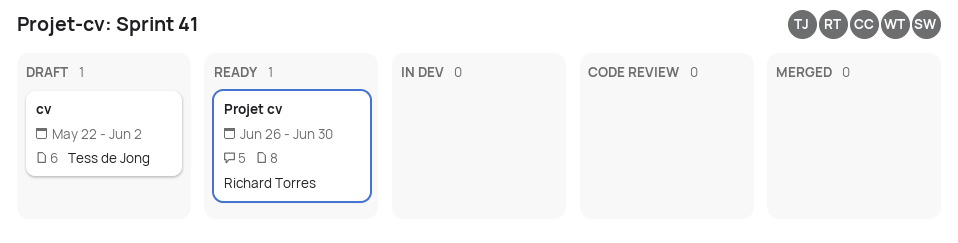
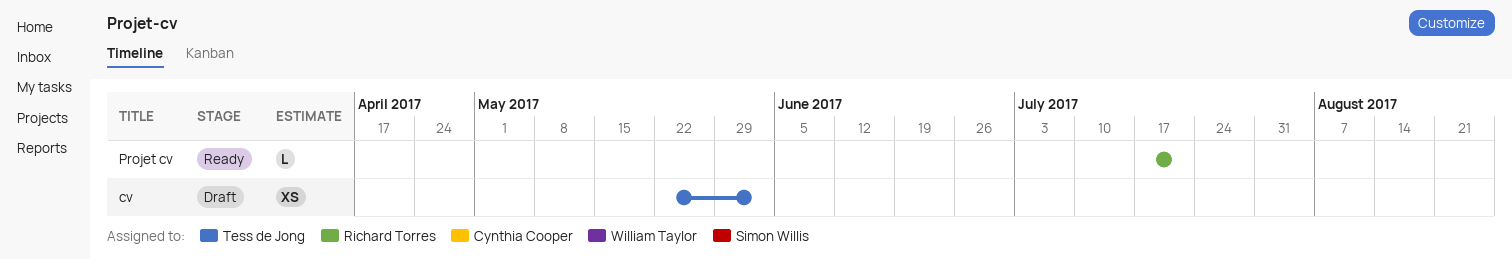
Projet cv, start: Jun 26 -> Jul 17
Projet cv, due: Jun 30 -> Jul 21

